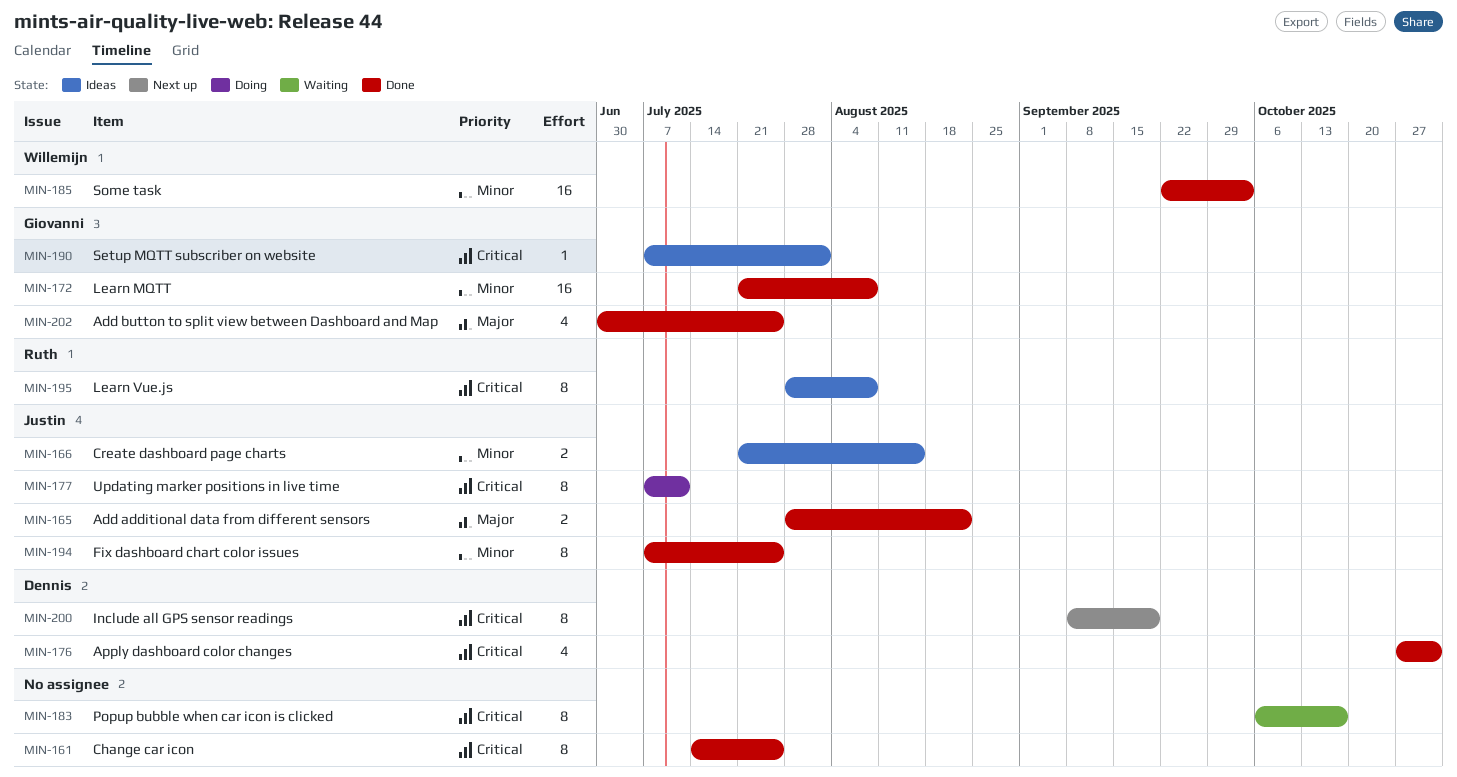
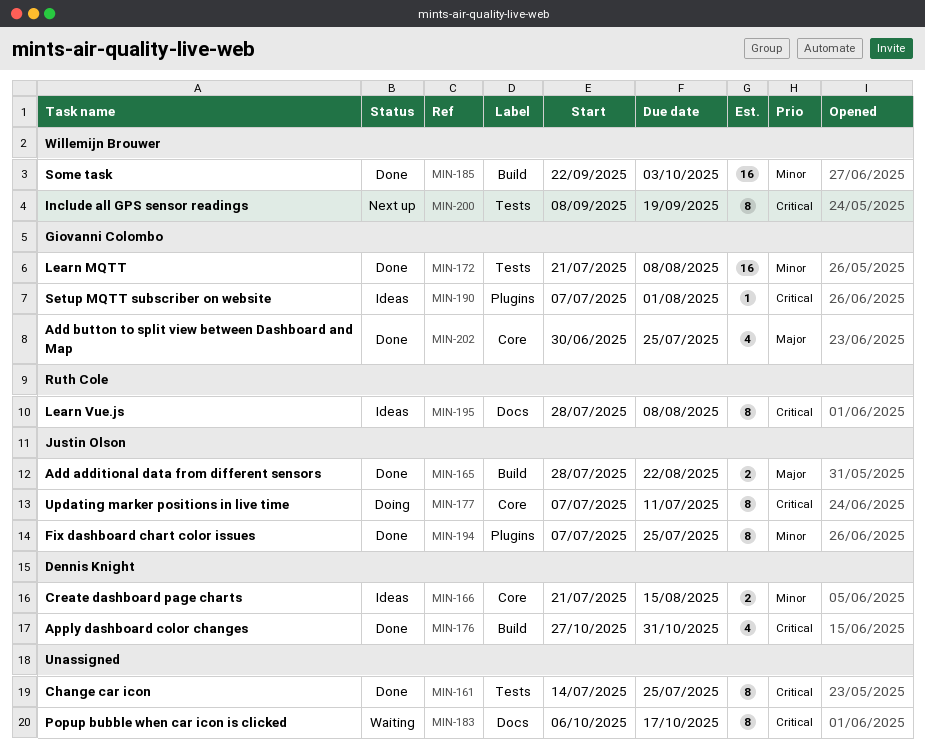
MIN-166, owner: Justin Olson -> Dennis Knight
MIN-200, owner: Dennis Knight -> Willemijn Brouwer

